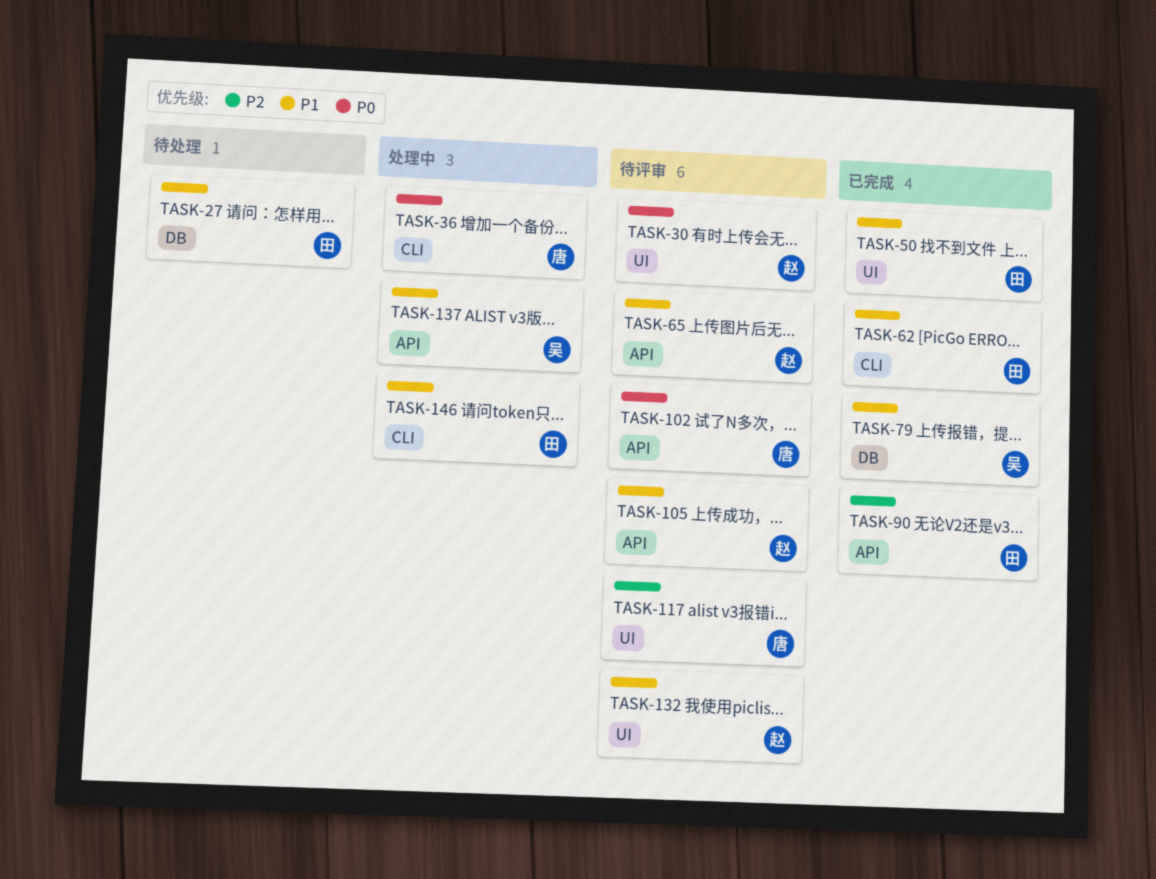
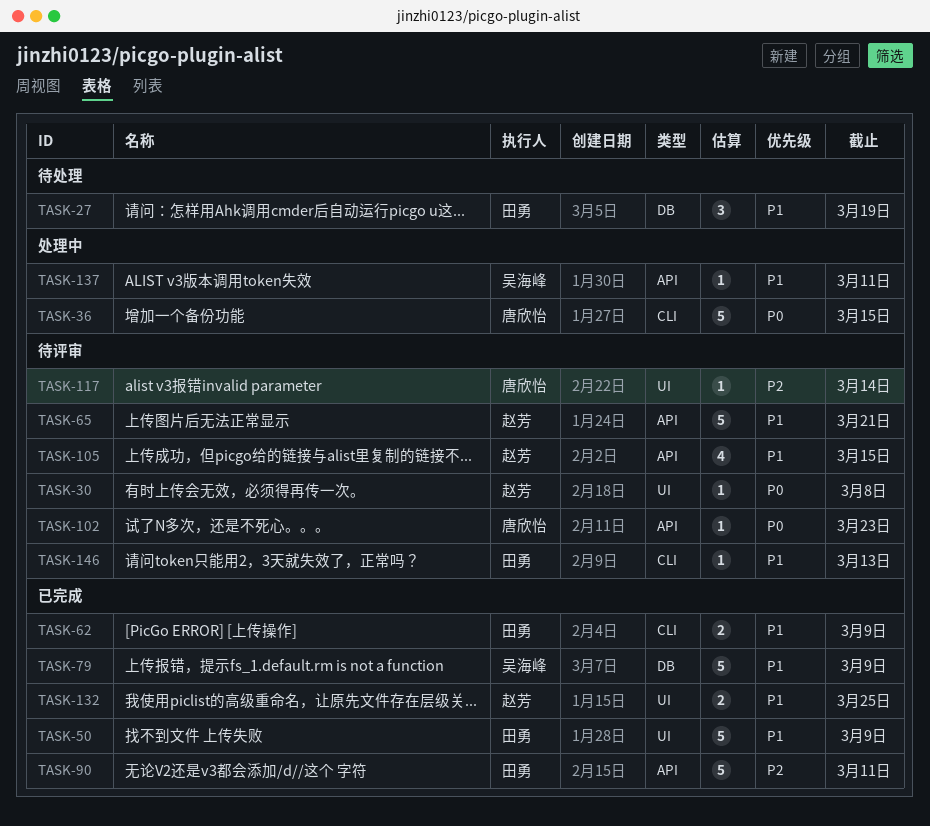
TASK-132, status: 待评审 -> 已完成
TASK-146, status: 处理中 -> 待评审

